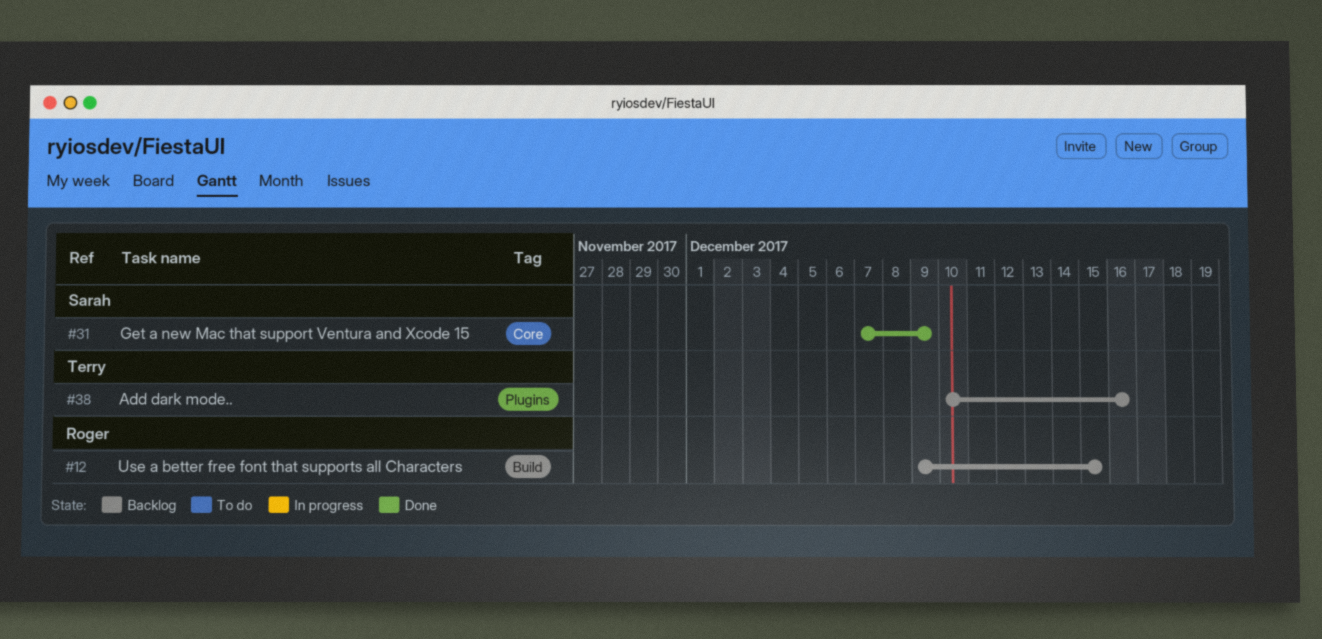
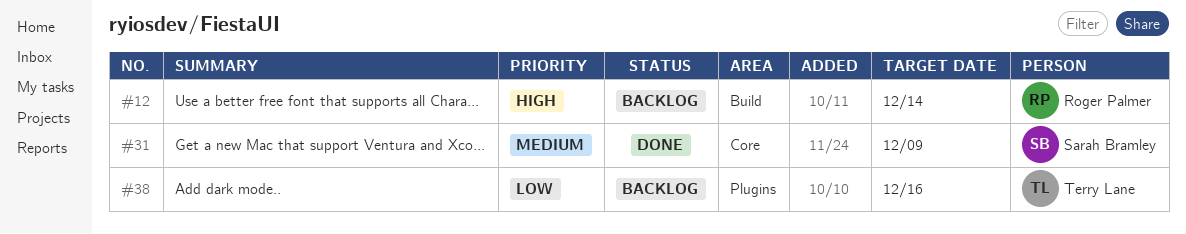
#12, due: Dec 15 -> Dec 14

